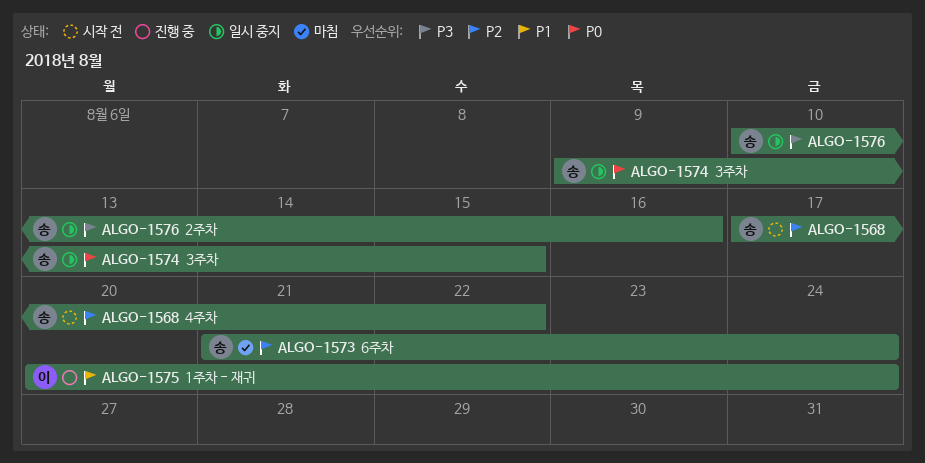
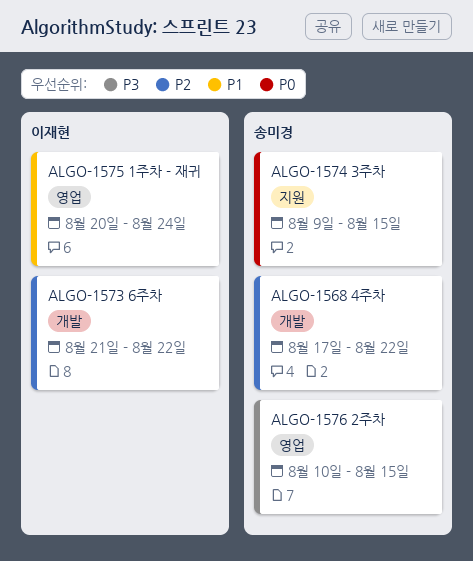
ALGO-1573, owner: 송미경 -> 이재현
ALGO-1573, due: Aug 24 -> Aug 22
ALGO-1576, due: Aug 16 -> Aug 15

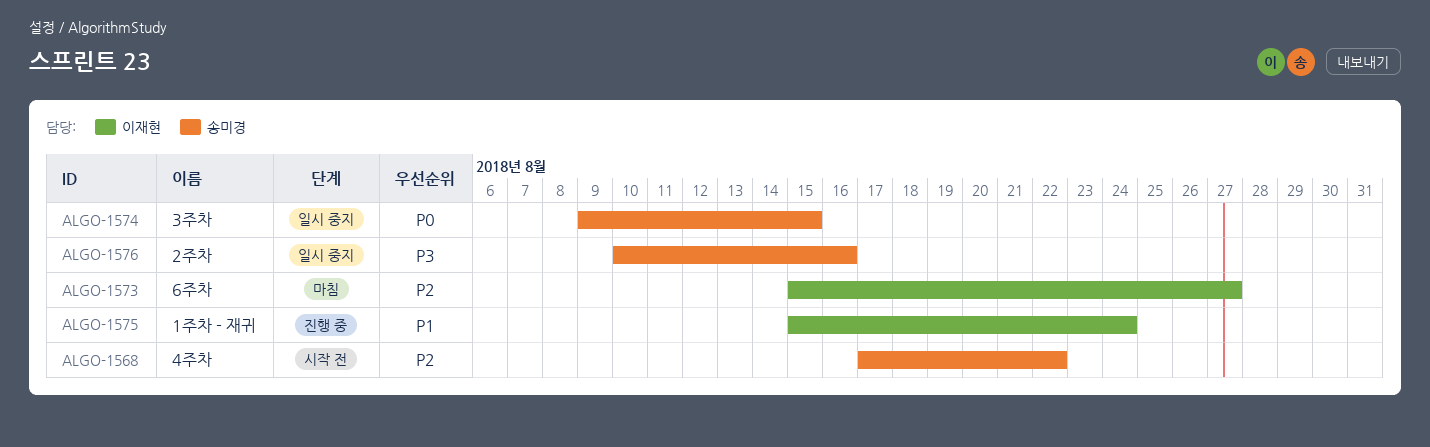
ALGO-1573, start: Aug 21 -> Aug 15
ALGO-1573, due: Aug 22 -> Aug 27
ALGO-1575, start: Aug 20 -> Aug 15
ALGO-1576, due: Aug 15 -> Aug 16

